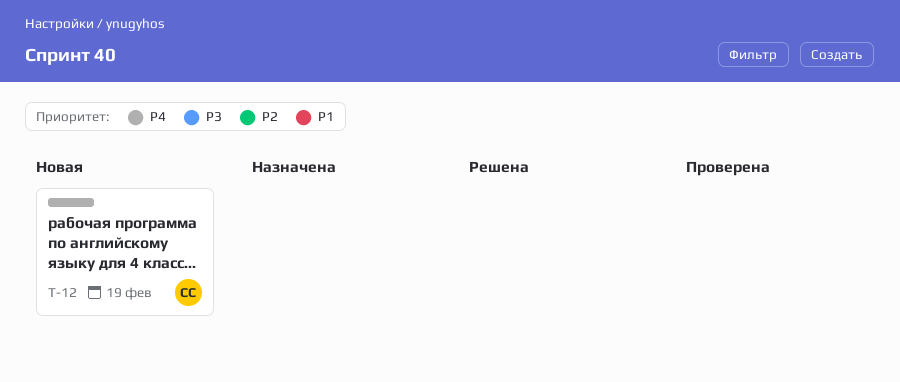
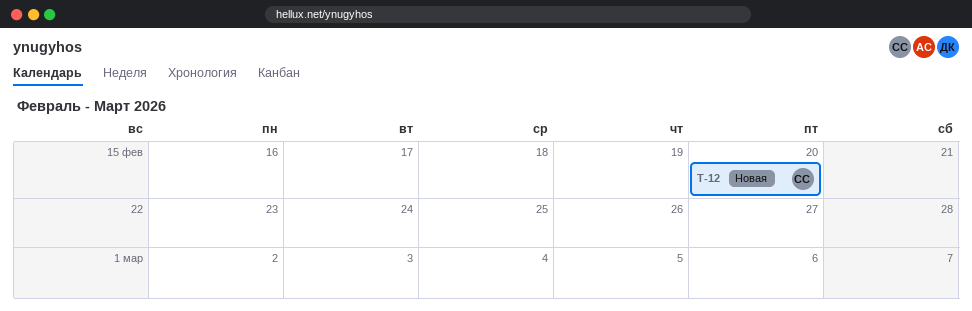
T-12, due: Feb 19 -> Feb 20

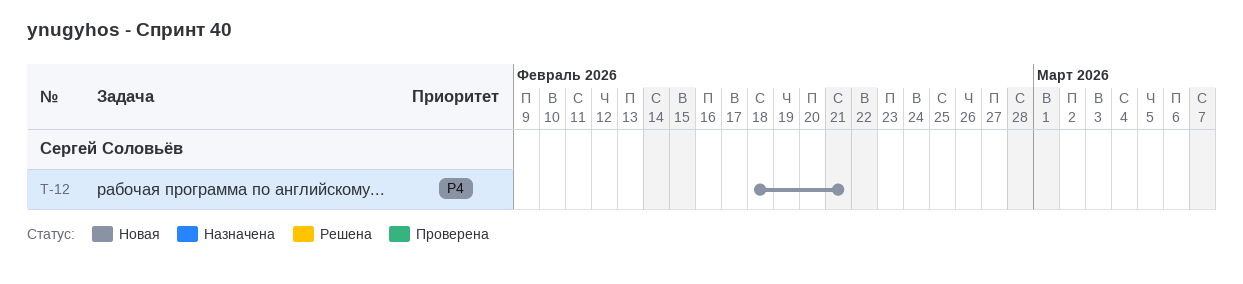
T-12, due: Feb 20 -> Feb 21

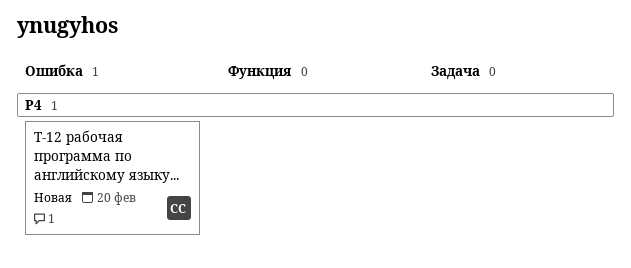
T-12, due: Feb 21 -> Feb 20

